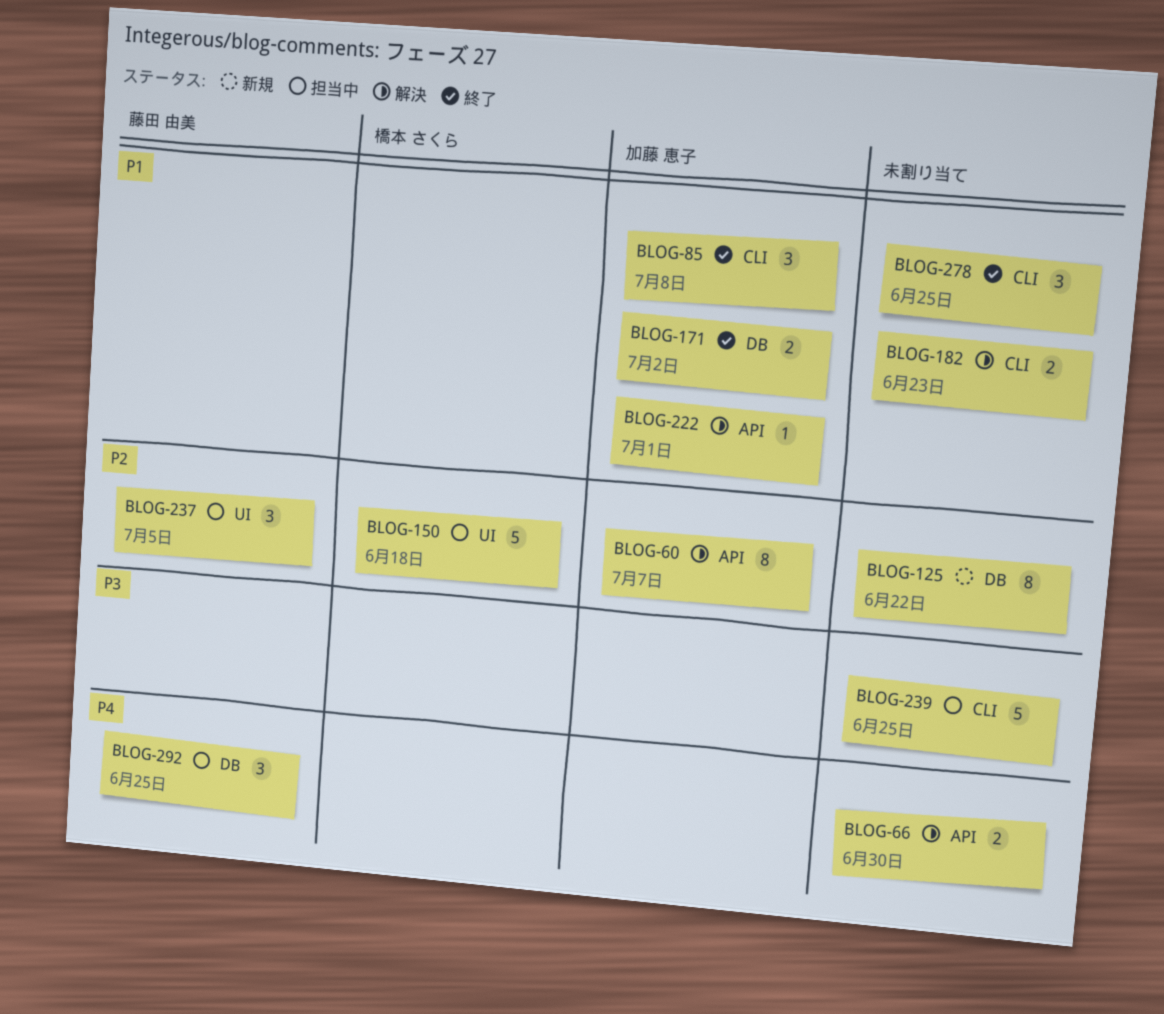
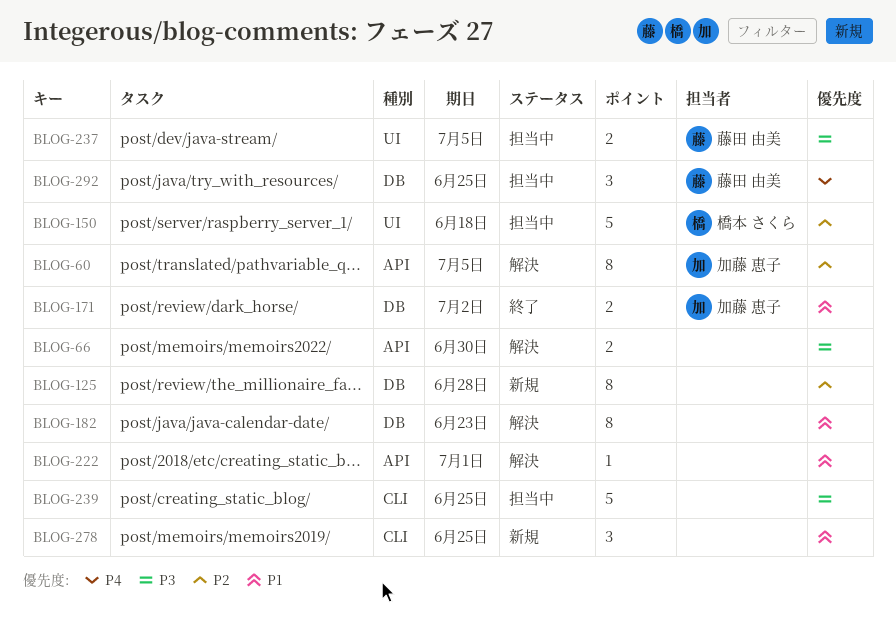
BLOG-60, due: Jul 7 -> Jul 5
BLOG-66, priority: P4 -> P3
BLOG-85: present -> none
BLOG-125, due: Jun 22 -> Jun 28
BLOG-182, label: CLI -> DB
BLOG-182, estimate: 2 -> 8
BLOG-222, owner: 加藤 恵子 -> none
BLOG-237, priority: P2 -> P3
BLOG-237, estimate: 3 -> 2
BLOG-278, status: 終了 -> 新規

